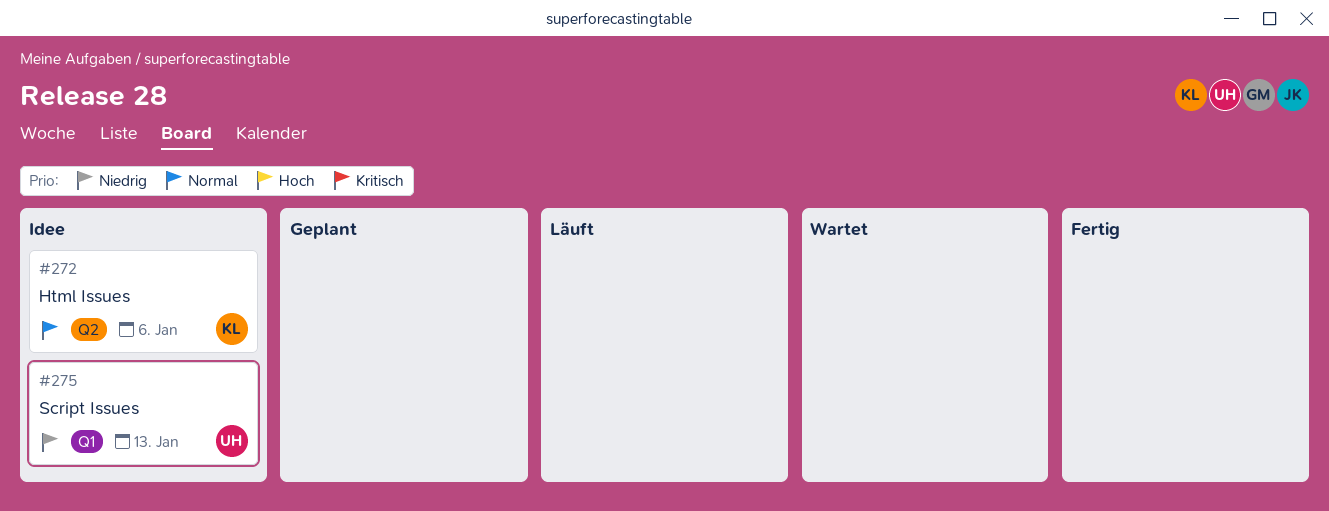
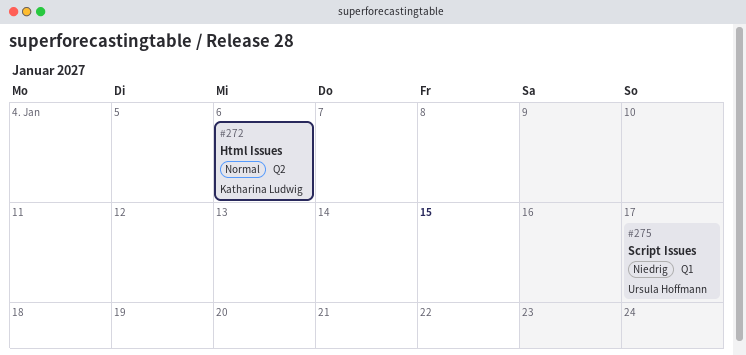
#275, due: Jan 13 -> Jan 17

